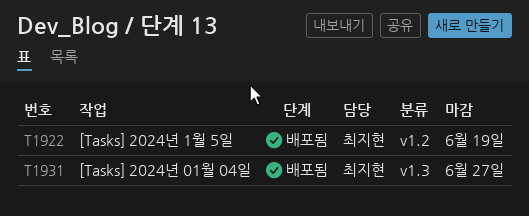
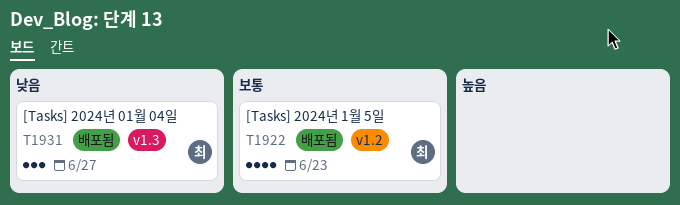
T1922, due: Jun 19 -> Jun 23

